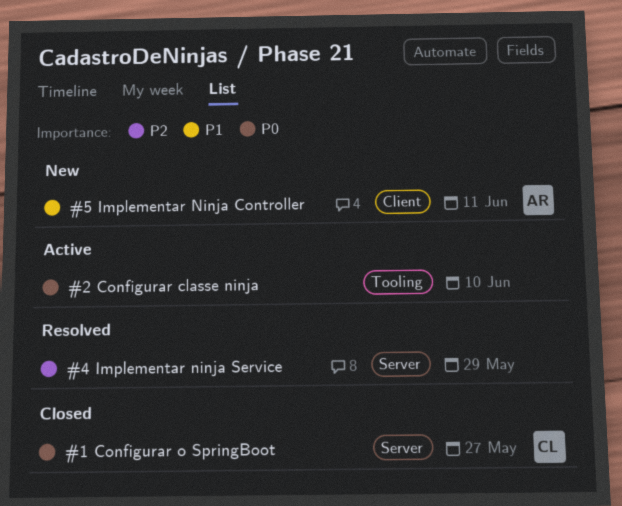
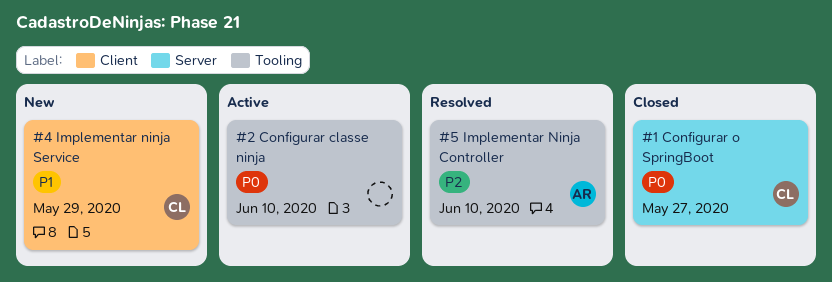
#4 Implementar ninja Service, status: Resolved -> New
#4 Implementar ninja Service, owner: none -> CL
#4 Implementar ninja Service, priority: P2 -> P1
#4 Implementar ninja Service, label: Server -> Client
#5 Implementar Ninja Controller, status: New -> Resolved
#5 Implementar Ninja Controller, priority: P1 -> P2
#5 Implementar Ninja Controller, label: Client -> Tooling
#5 Implementar Ninja Controller, due: Jun 11 -> Jun 10

